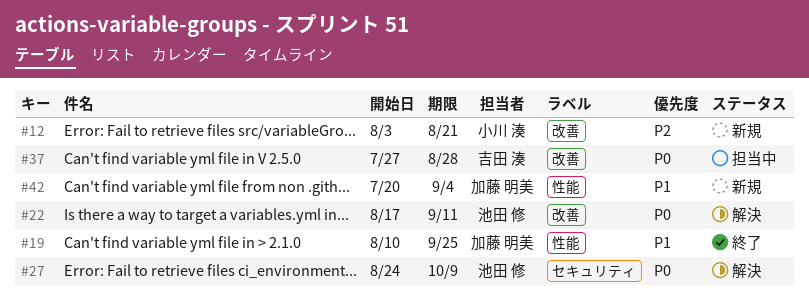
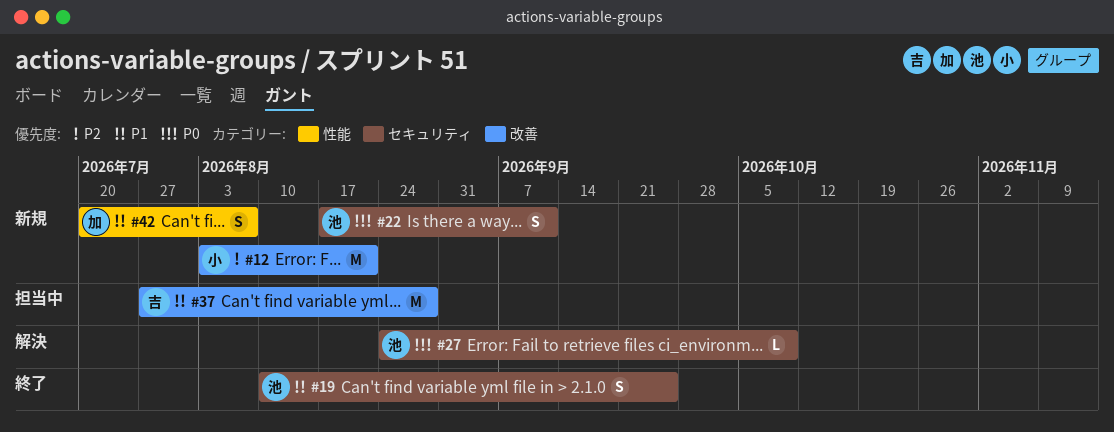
#19, owner: 加藤 明美 -> 池田 修
#19, label: 性能 -> セキュリティ
#22, status: 解決 -> 新規
#22, label: 改善 -> セキュリティ
#37, priority: P0 -> P1
#42, due: Sep 4 -> Aug 7

